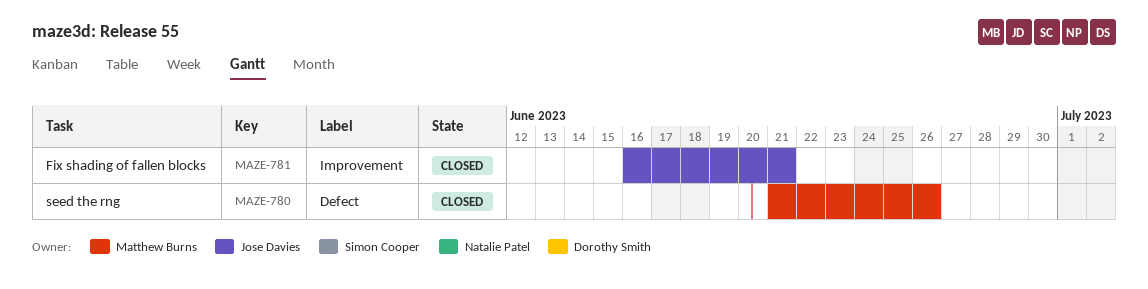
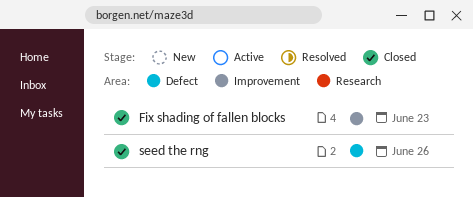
Fix shading of fallen blocks, due: Jun 21 -> Jun 23

